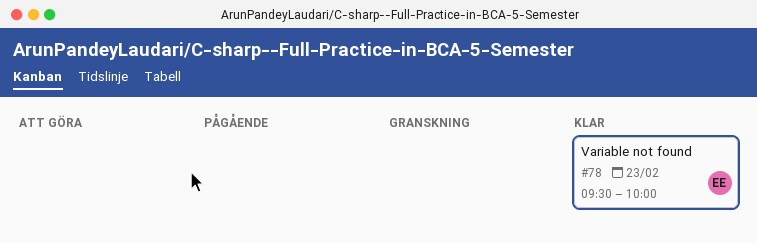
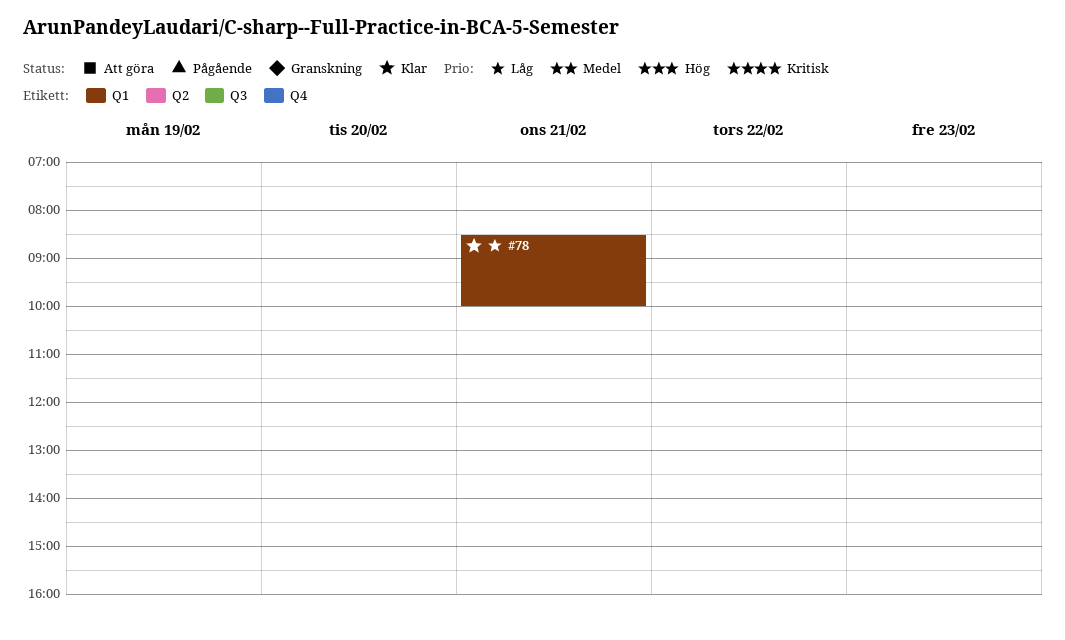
#78, day: Feb 23 -> Feb 21
#78, begins: 09:30 -> 08:30

